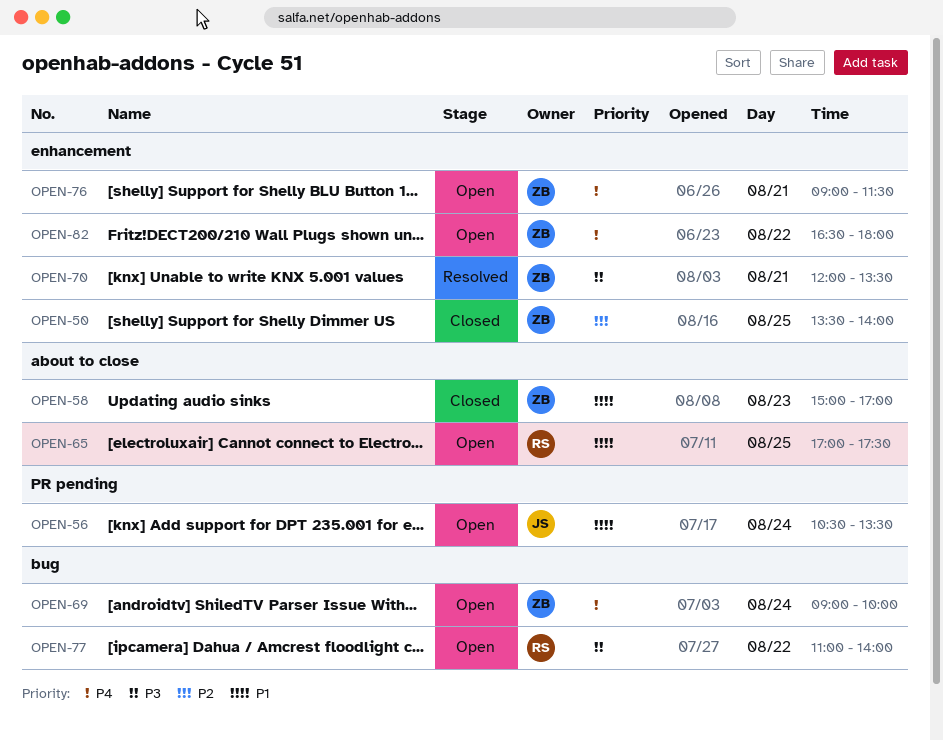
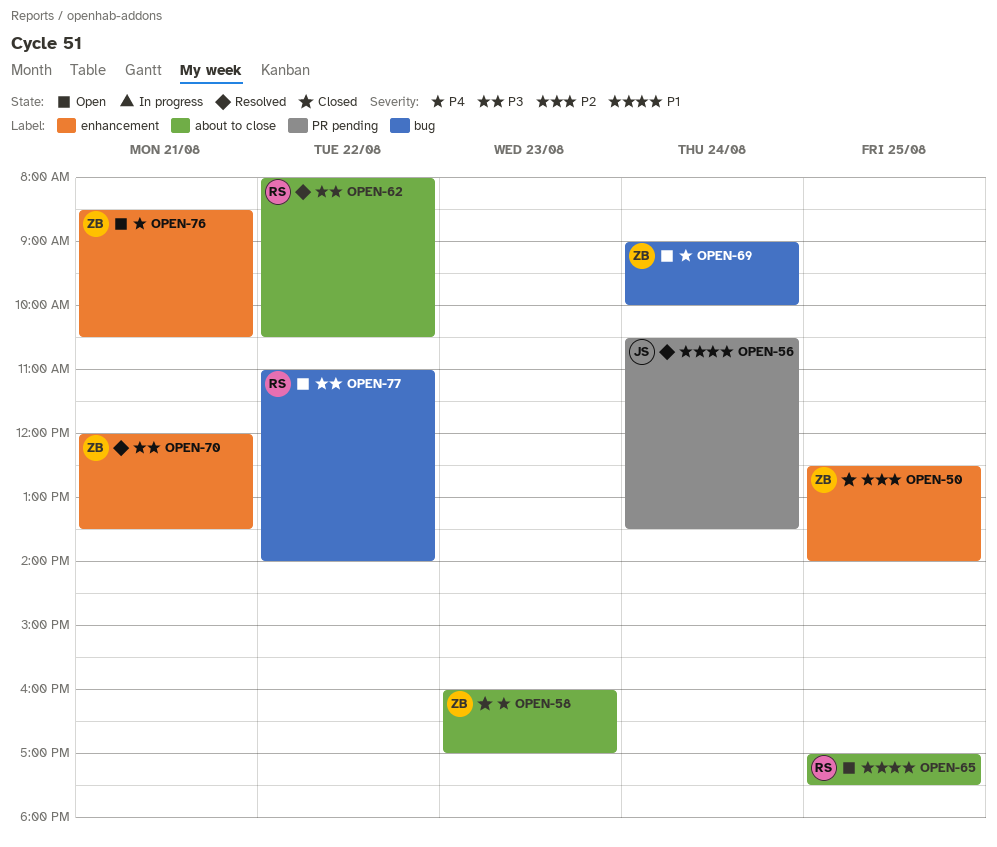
OPEN-50, begins: 13:30 -> 12:30
OPEN-56, status: Open -> Resolved
OPEN-58, priority: P1 -> P4
OPEN-58, begins: 15:00 -> 16:00
OPEN-62: none -> present
OPEN-76, begins: 09:00 -> 08:30
OPEN-76, ends: 11:30 -> 10:30
OPEN-82: present -> none

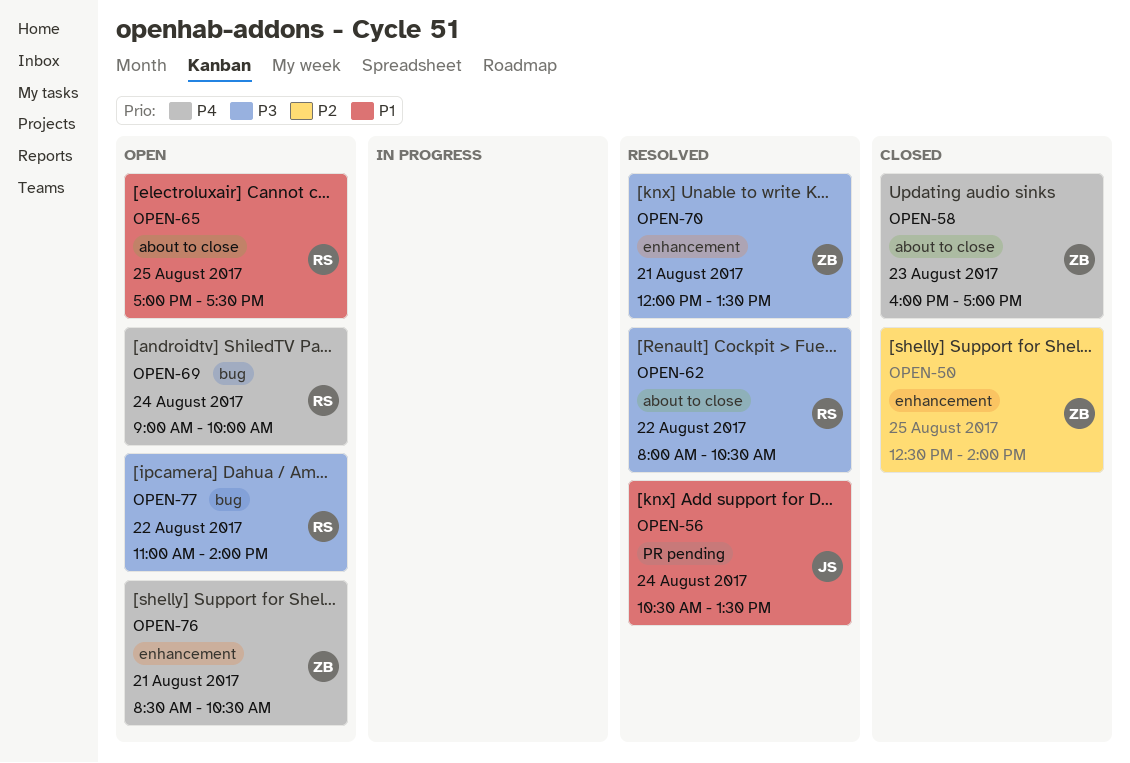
OPEN-69, owner: ZB -> RS

